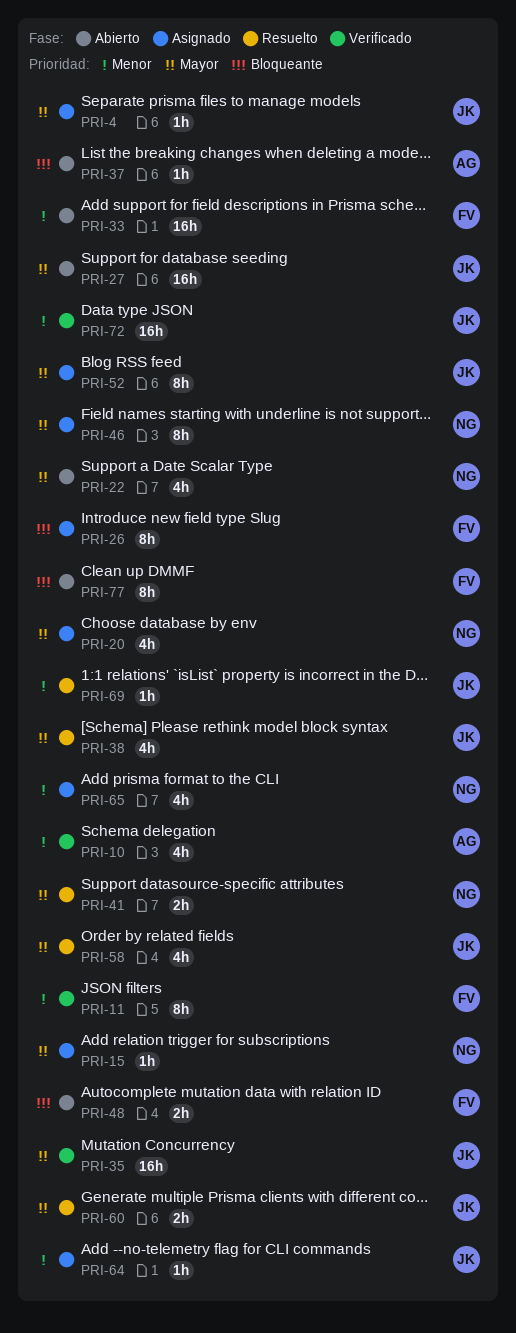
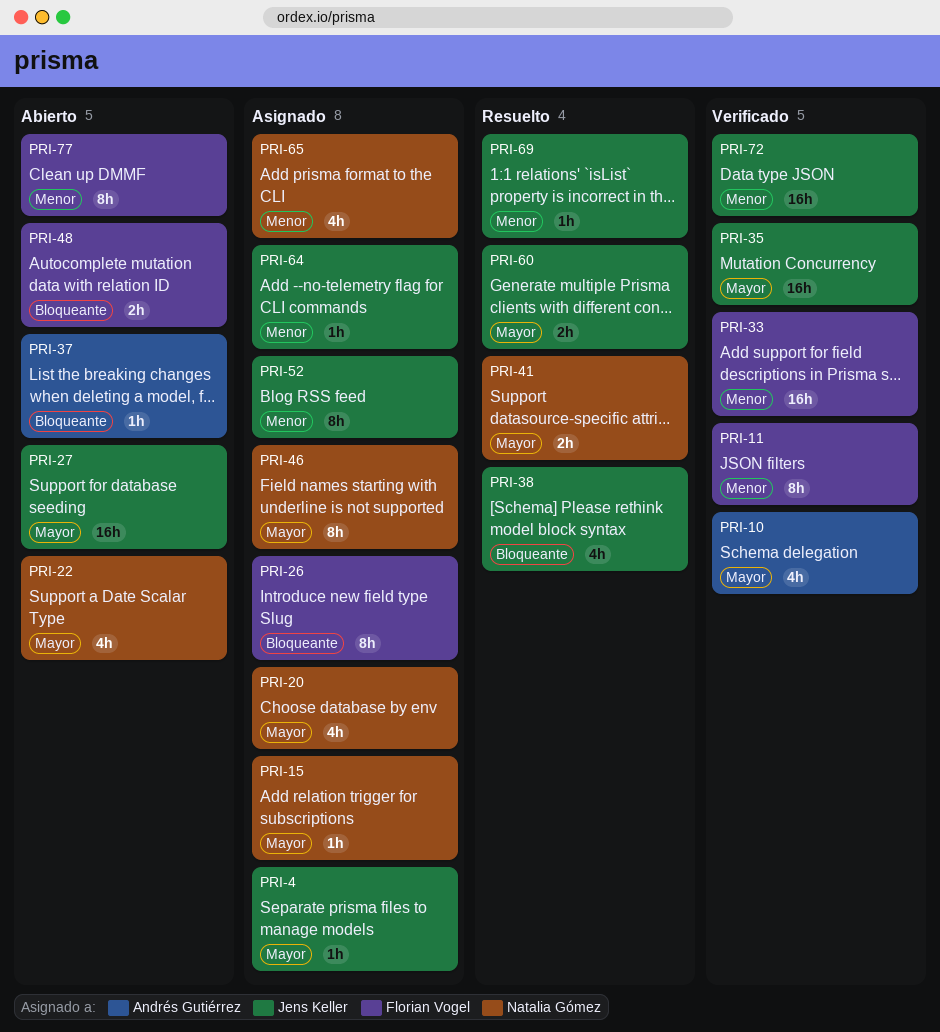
PRI-10, priority: Menor -> Mayor
PRI-33, status: Abierto -> Verificado
PRI-38, priority: Mayor -> Bloqueante
PRI-52, priority: Mayor -> Menor
PRI-58: present -> none
PRI-77, priority: Bloqueante -> Menor

